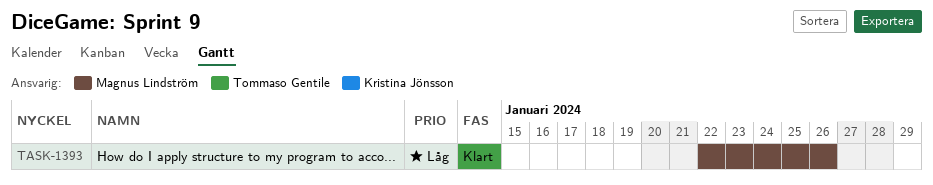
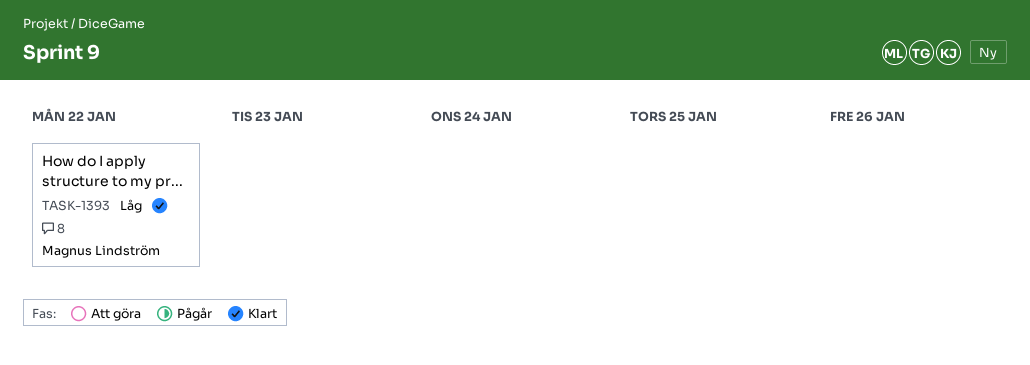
TASK-1393, due: Jan 26 -> Jan 22

